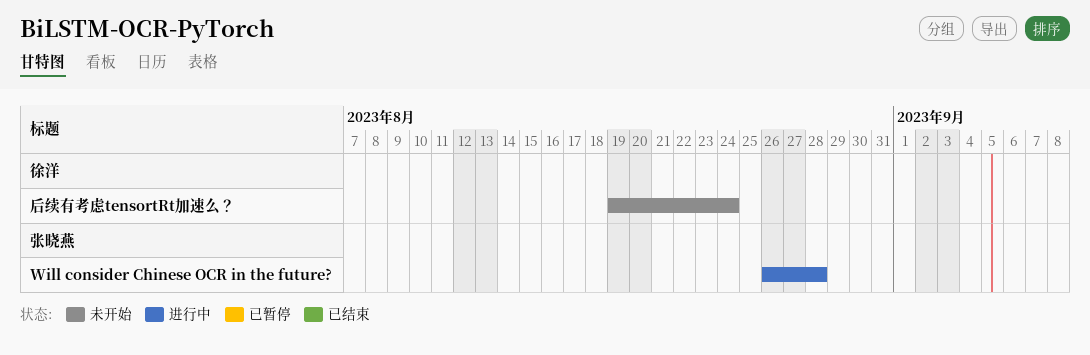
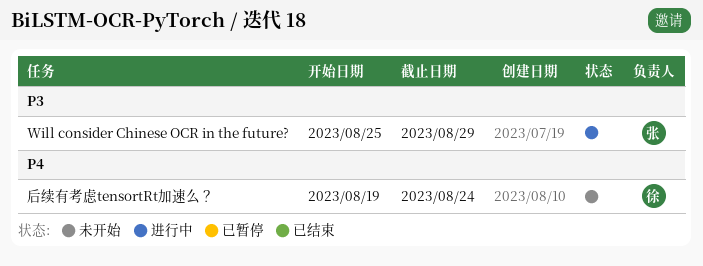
Will consider Chinese OCR in the future?, start: Aug 26 -> Aug 25
Will consider Chinese OCR in the future?, due: Aug 28 -> Aug 29

